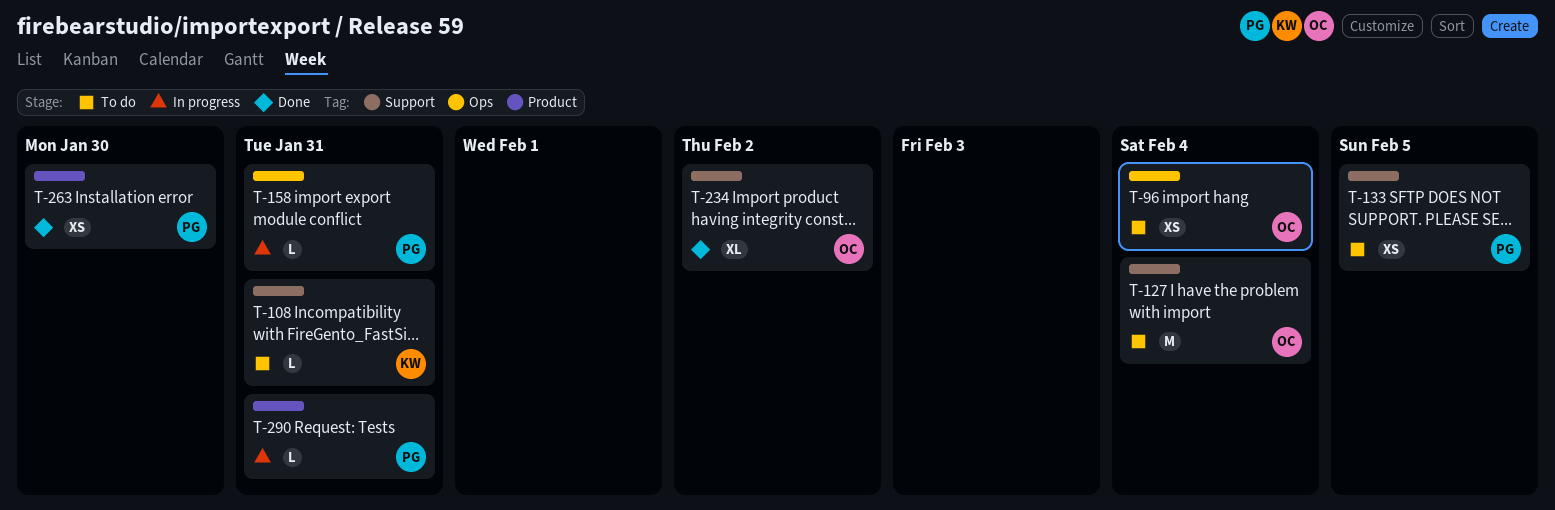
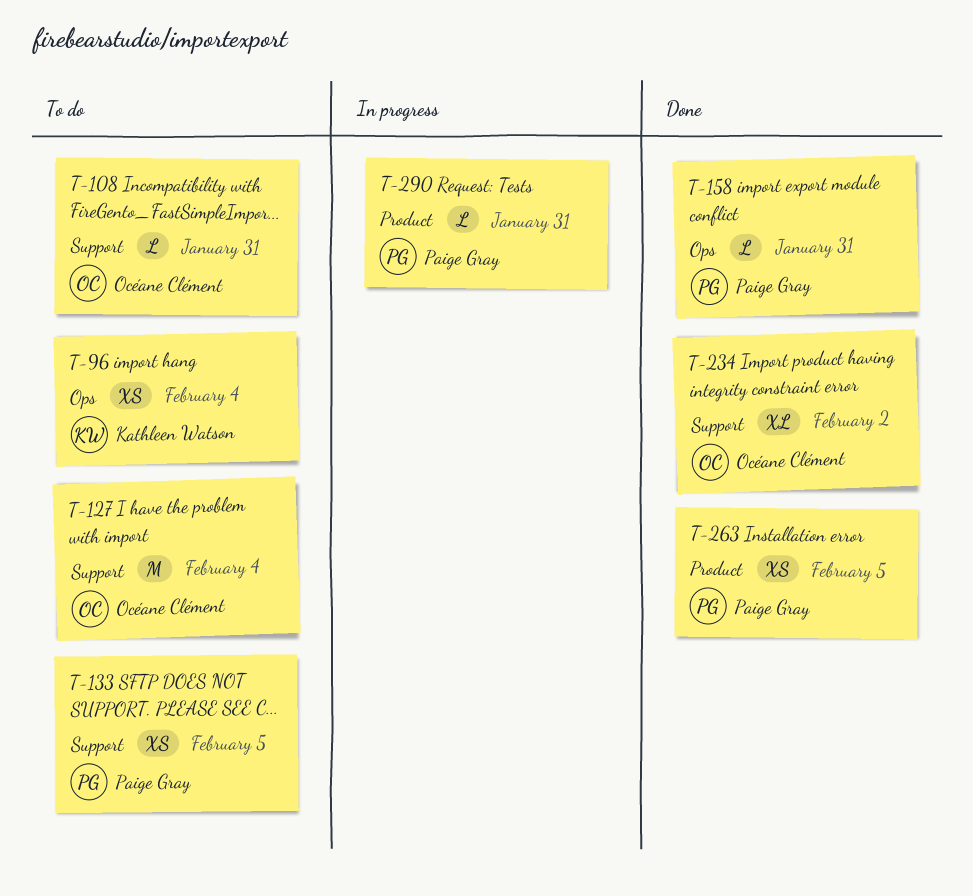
T-96, owner: Océane Clément -> Kathleen Watson
T-108, owner: Kathleen Watson -> Océane Clément
T-158, status: In progress -> Done
T-263, due: Jan 30 -> Feb 5

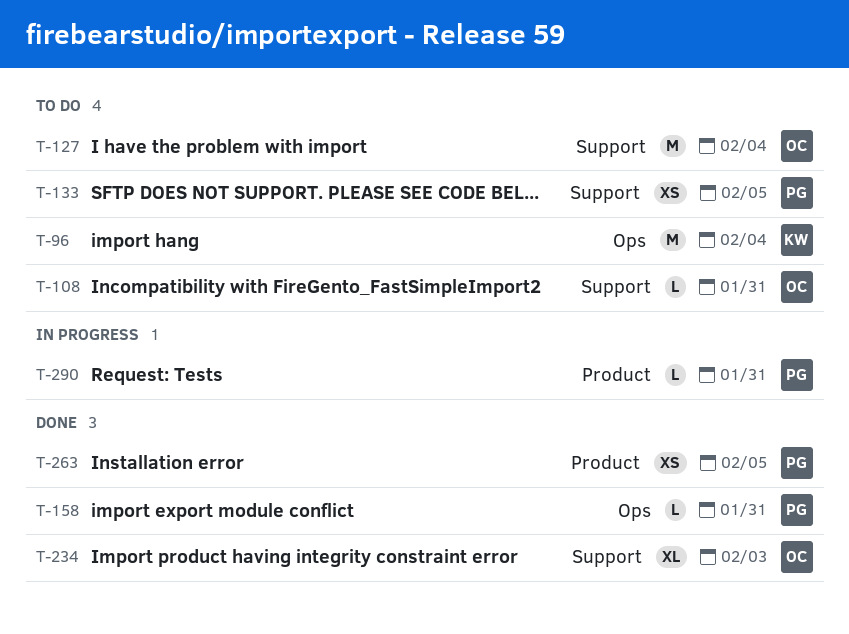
T-96, estimate: XS -> M
T-234, due: Feb 2 -> Feb 3

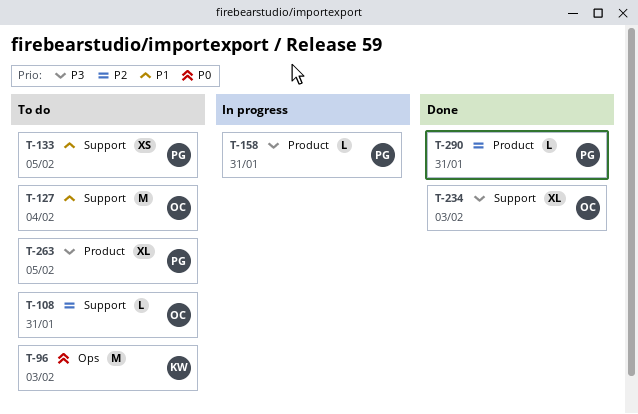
T-96, due: Feb 4 -> Feb 3
T-158, status: Done -> In progress
T-158, label: Ops -> Product
T-263, status: Done -> To do
T-263, estimate: XS -> XL
T-290, status: In progress -> Done

